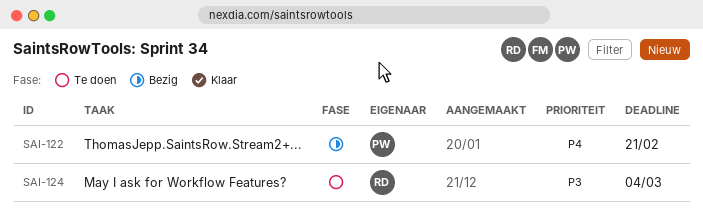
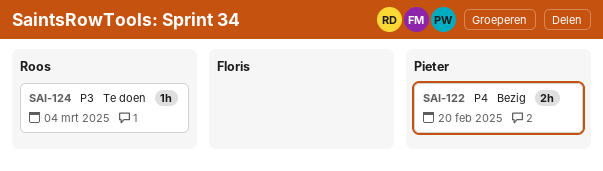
SAI-122, due: Feb 21 -> Feb 20

